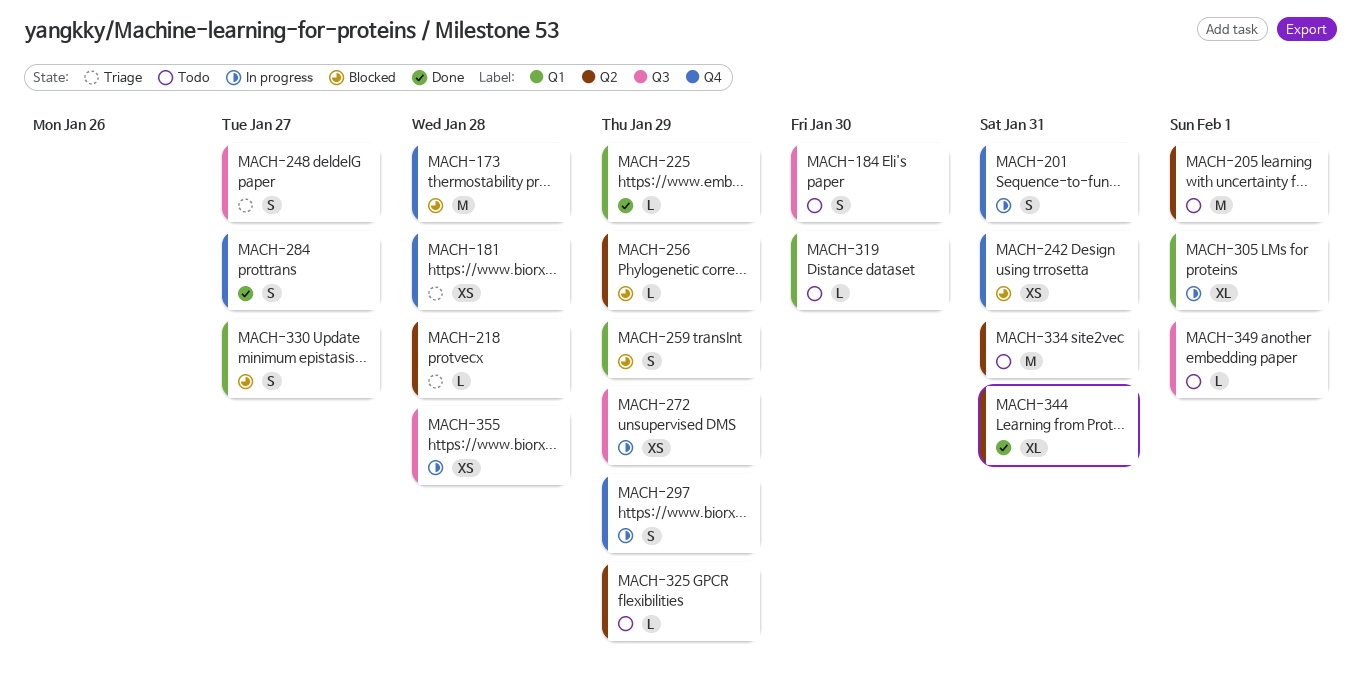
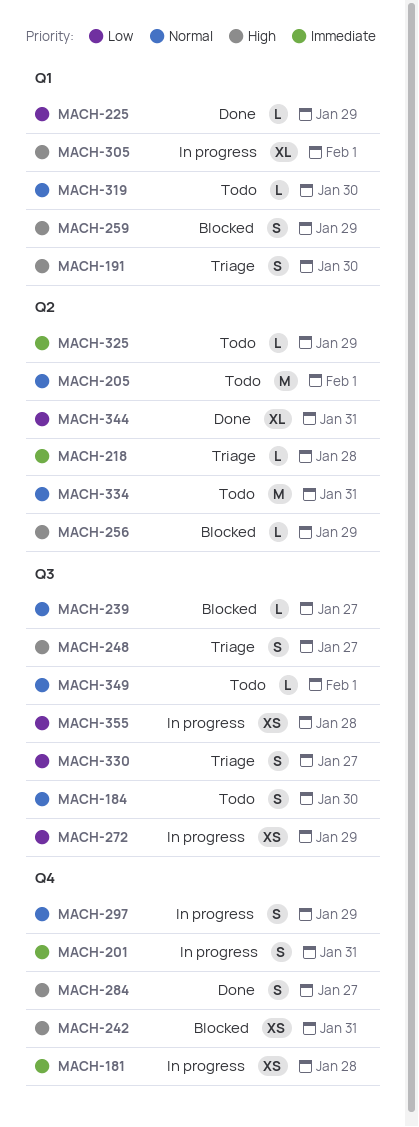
MACH-173: present -> none
MACH-181, status: Triage -> In progress
MACH-191: none -> present
MACH-239: none -> present
MACH-330, status: Blocked -> Triage
MACH-330, label: Q1 -> Q3

